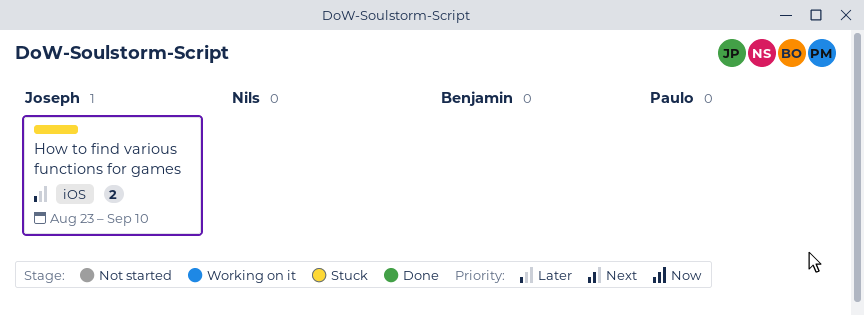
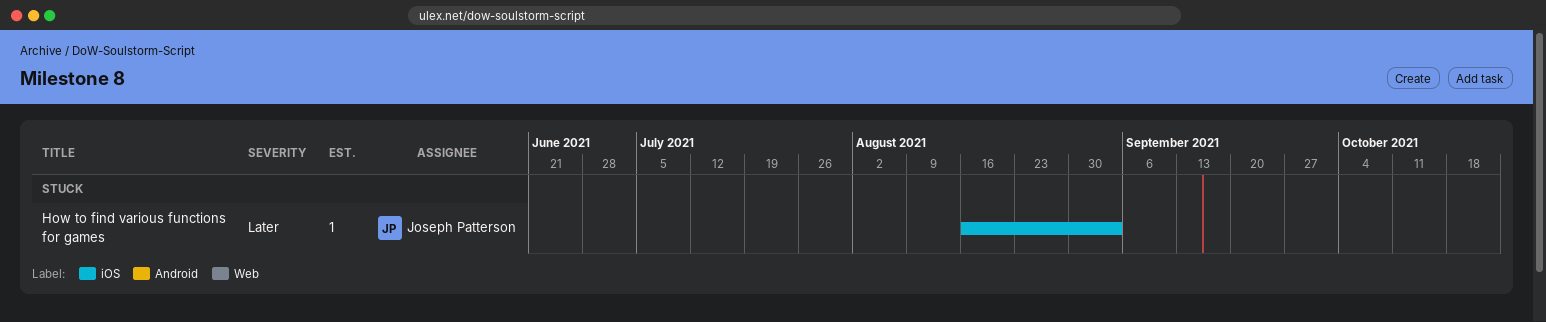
How to find various functions for games, estimate: 2 -> 1
How to find various functions for games, start: Aug 23 -> Aug 16
How to find various functions for games, due: Sep 10 -> Sep 3

